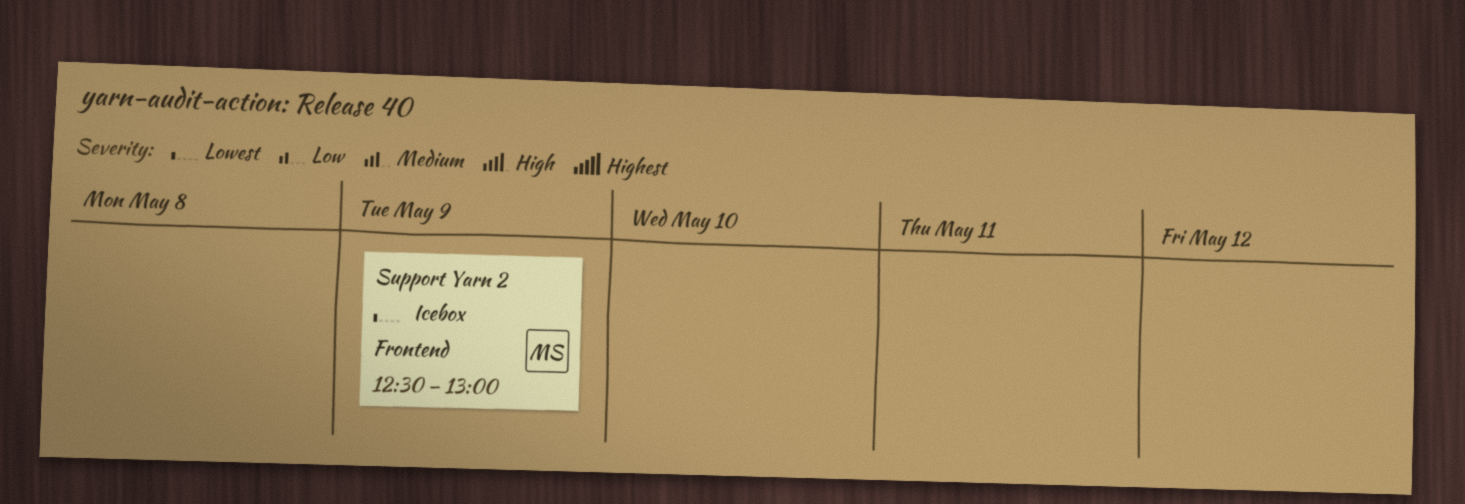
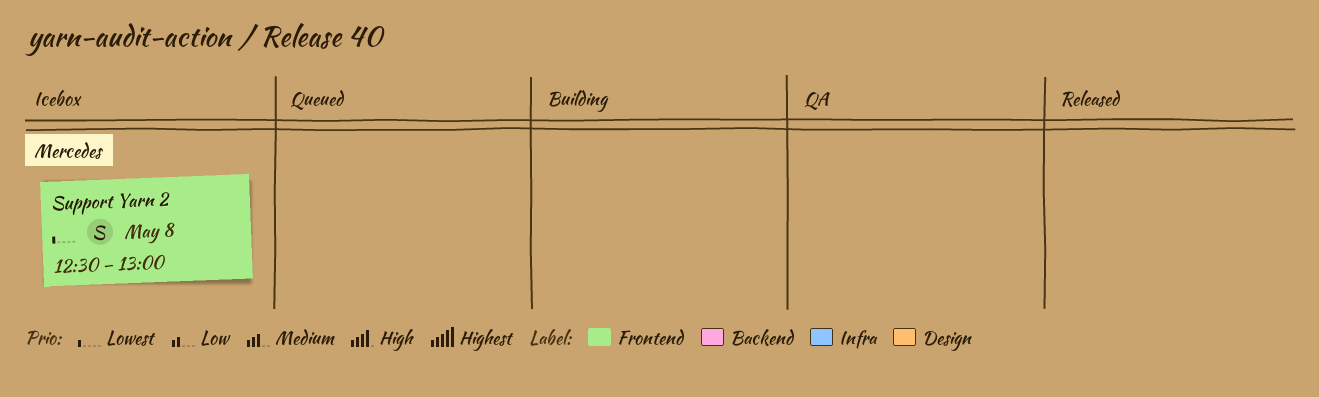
Support Yarn 2, day: May 9 -> May 8

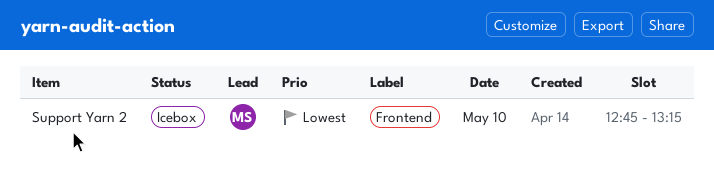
Support Yarn 2, day: May 8 -> May 10
Support Yarn 2, begins: 12:30 -> 12:45
Support Yarn 2, ends: 13:00 -> 13:15

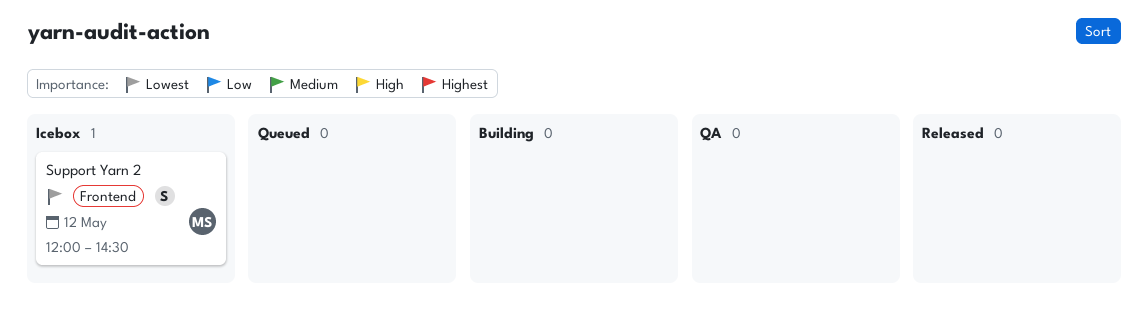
Support Yarn 2, day: May 10 -> May 12
Support Yarn 2, begins: 12:45 -> 12:00
Support Yarn 2, ends: 13:15 -> 14:30

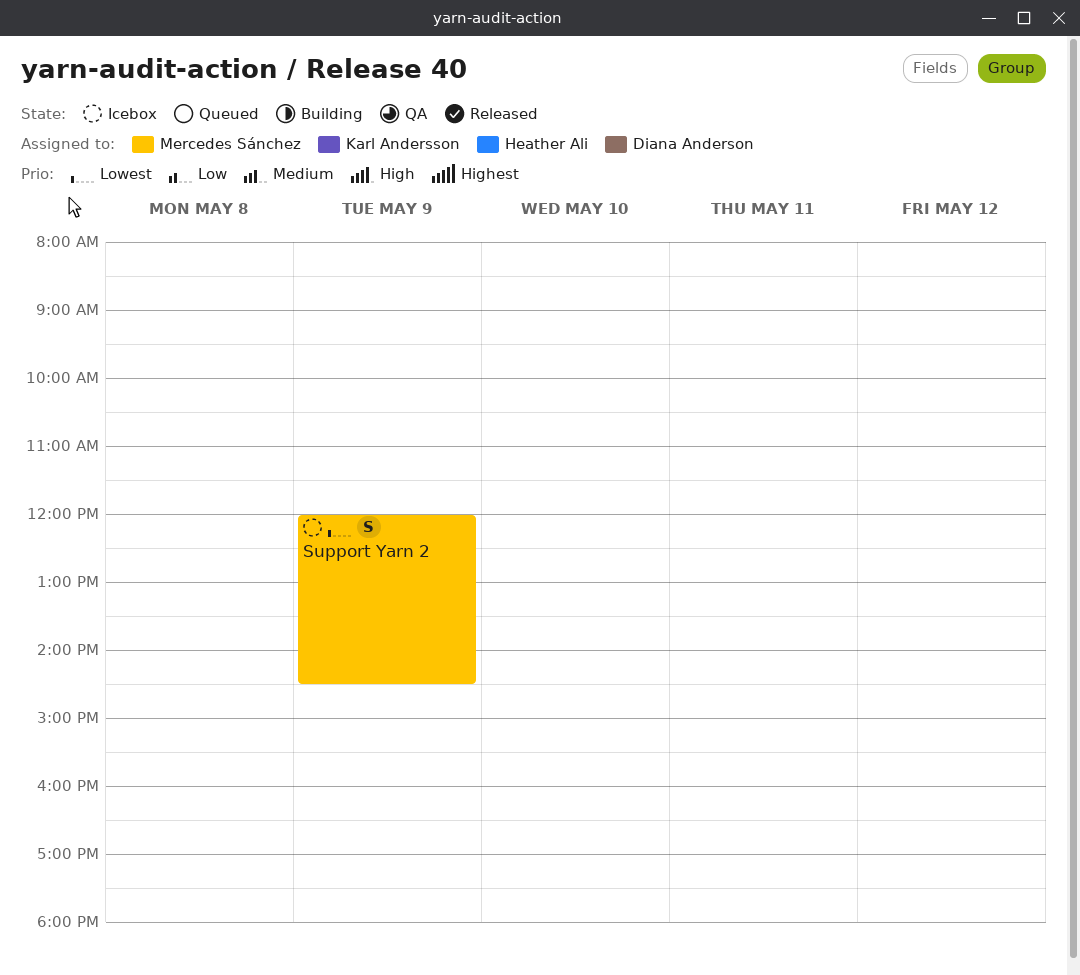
Support Yarn 2, day: May 12 -> May 9

